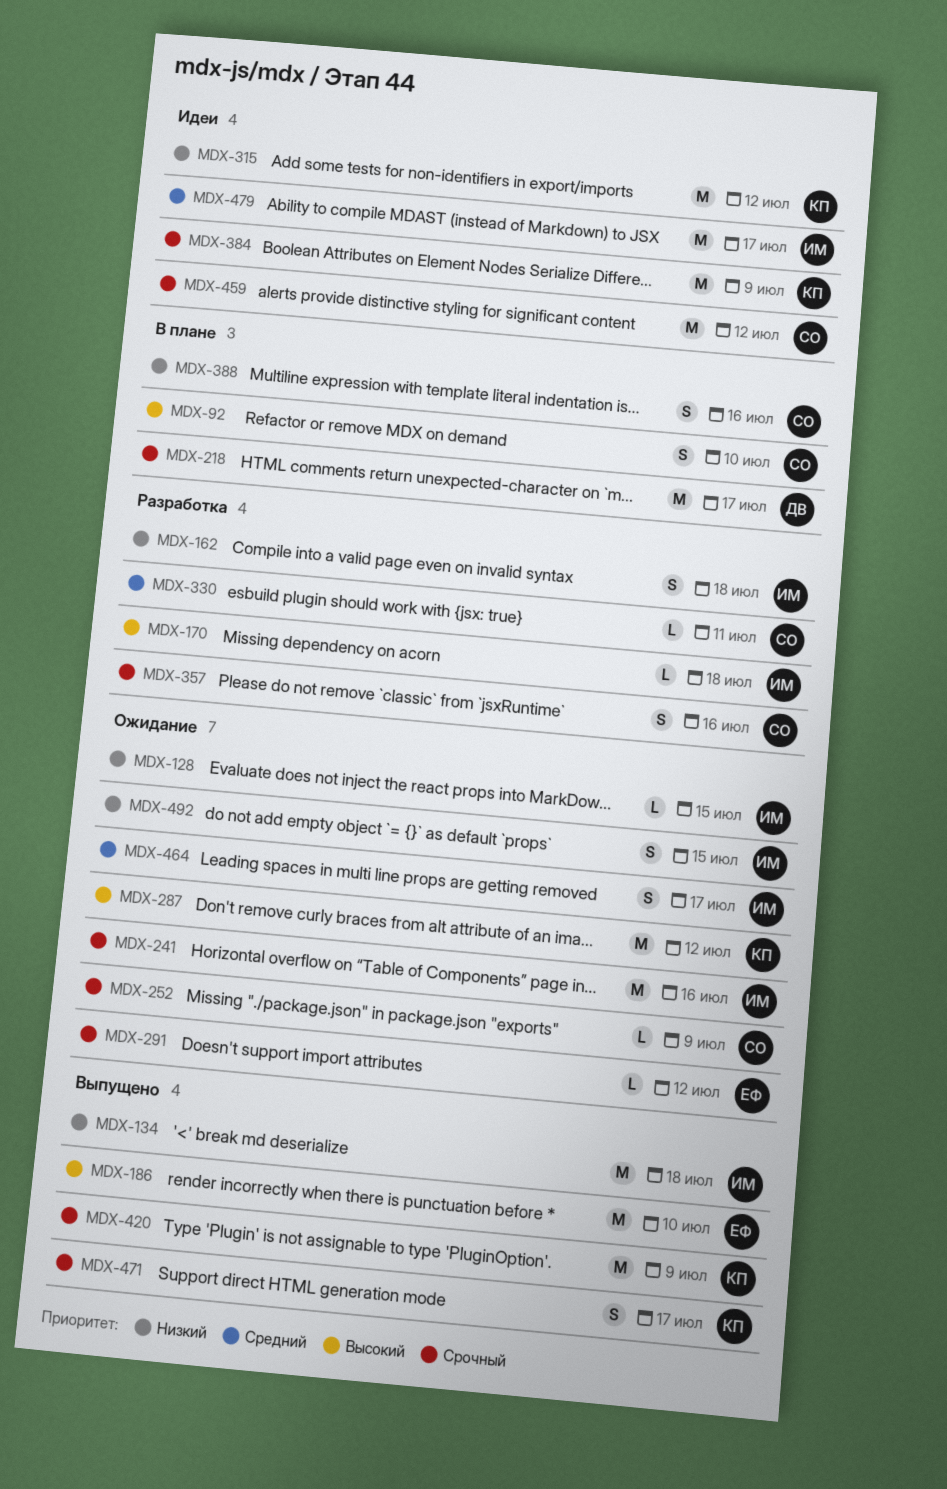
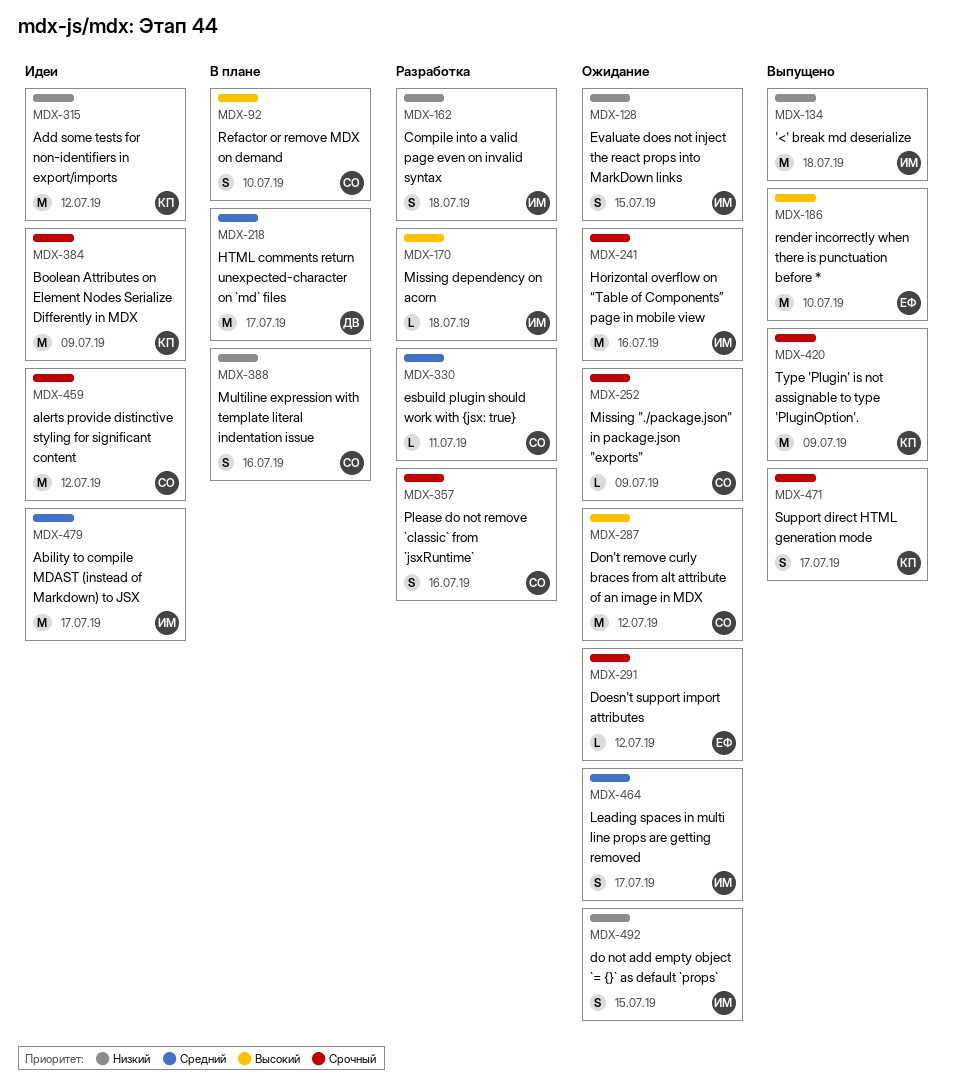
MDX-128, estimate: L -> S
MDX-218, priority: Срочный -> Средний
MDX-287, owner: КП -> СО

